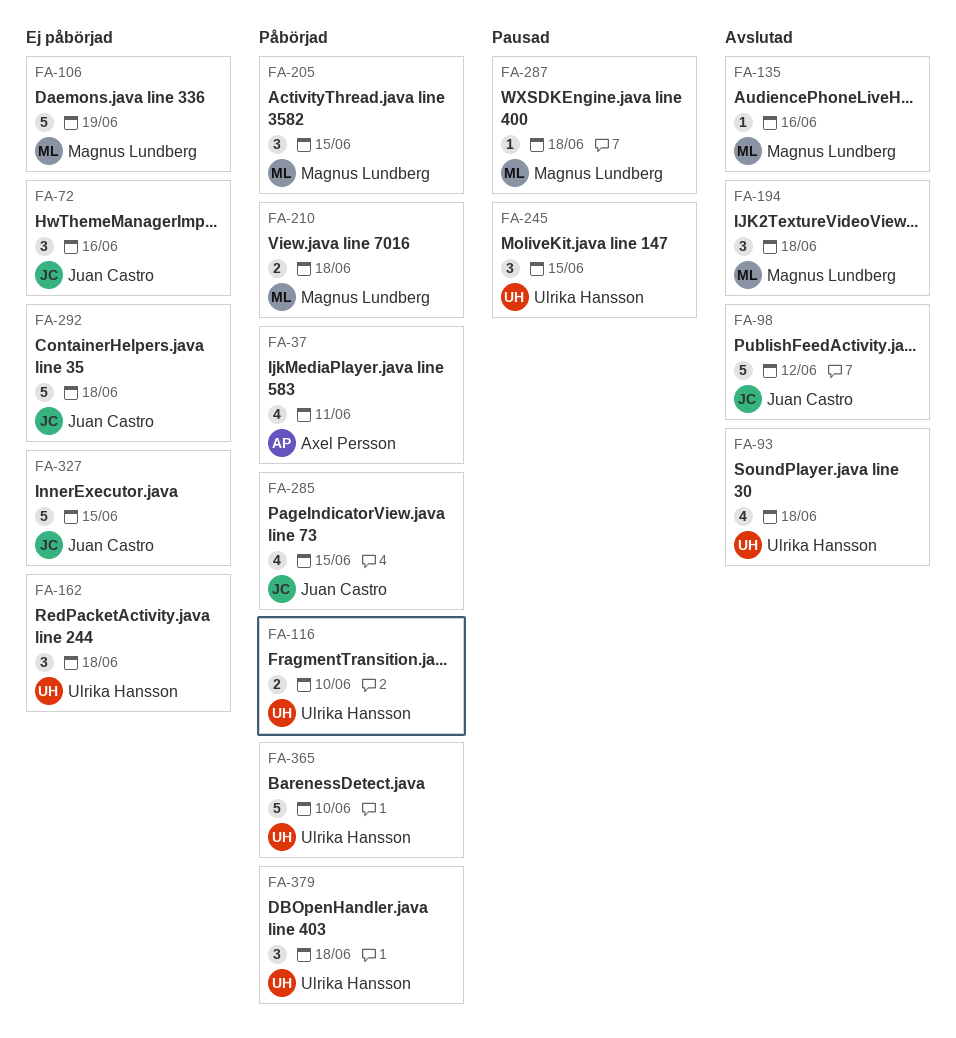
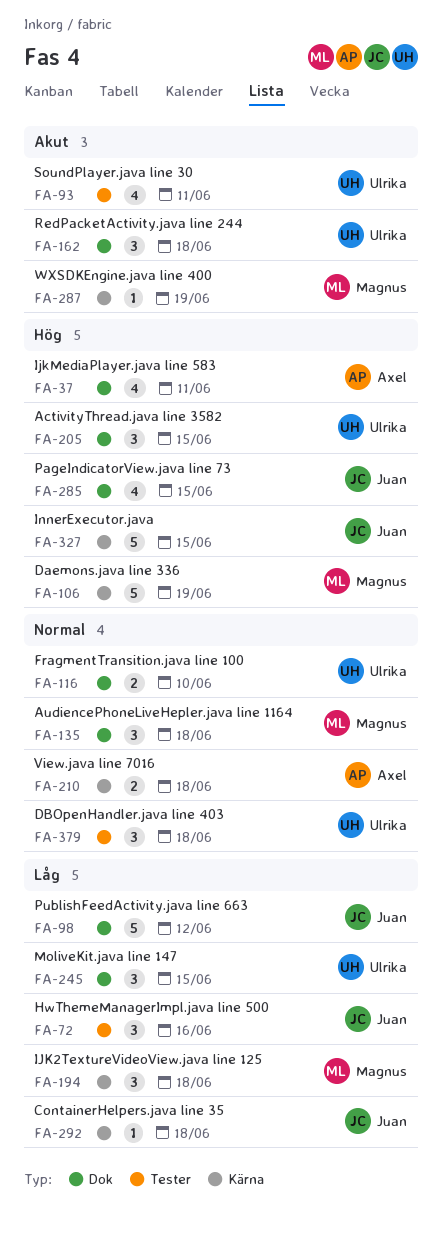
FA-93, due: Jun 18 -> Jun 11
FA-135, estimate: 1 -> 3
FA-135, due: Jun 16 -> Jun 18
FA-205, owner: Magnus Lundberg -> Ulrika Hansson
FA-210, owner: Magnus Lundberg -> Axel Persson
FA-287, due: Jun 18 -> Jun 19
FA-292, estimate: 5 -> 1
FA-365: present -> none

